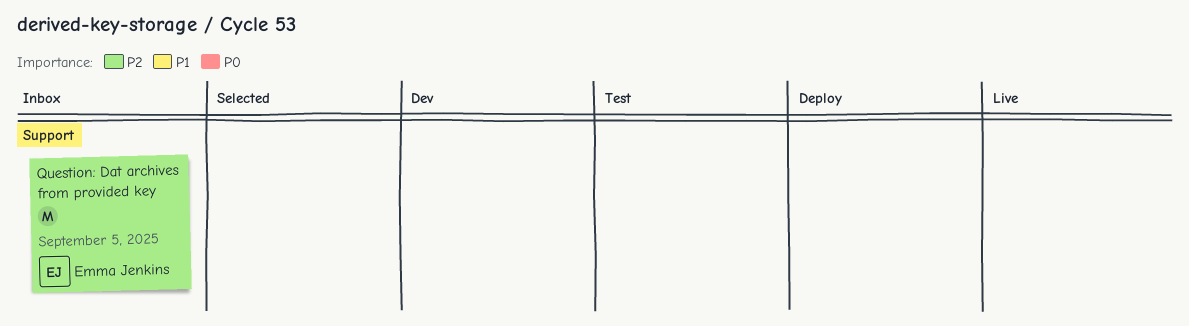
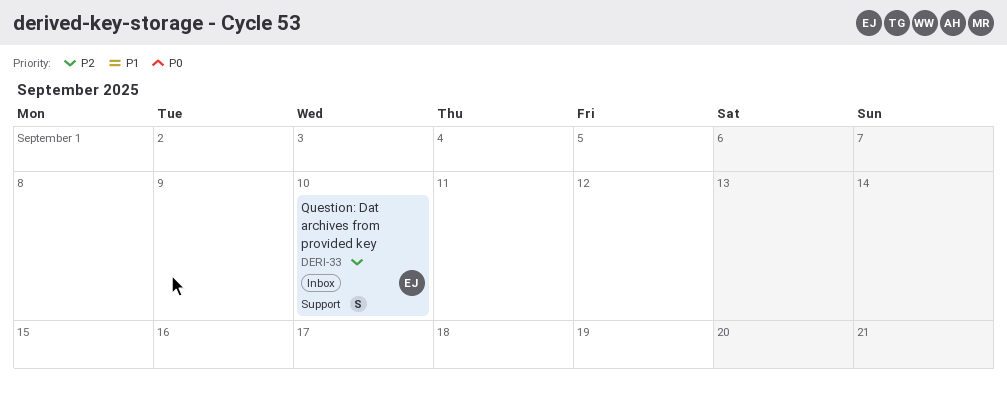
Question: Dat archives from provided key, estimate: M -> S
Question: Dat archives from provided key, due: Sep 5 -> Sep 10

